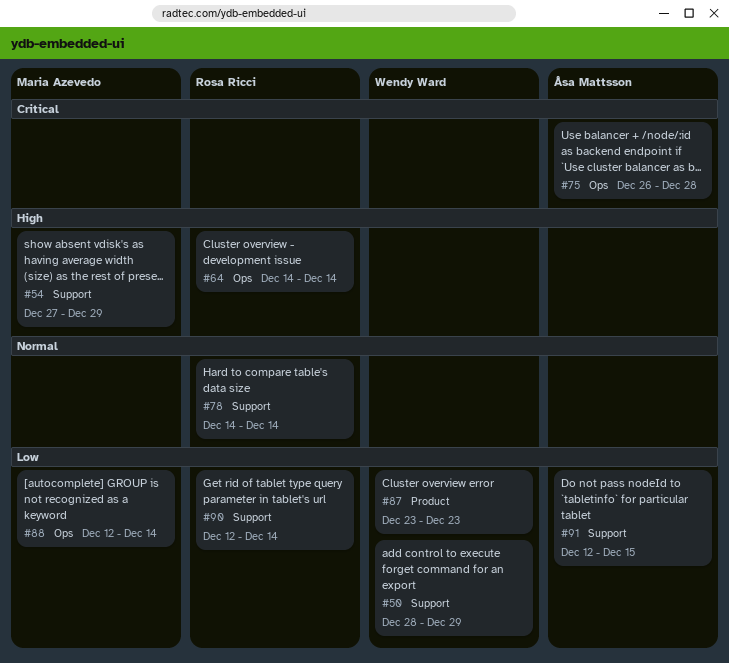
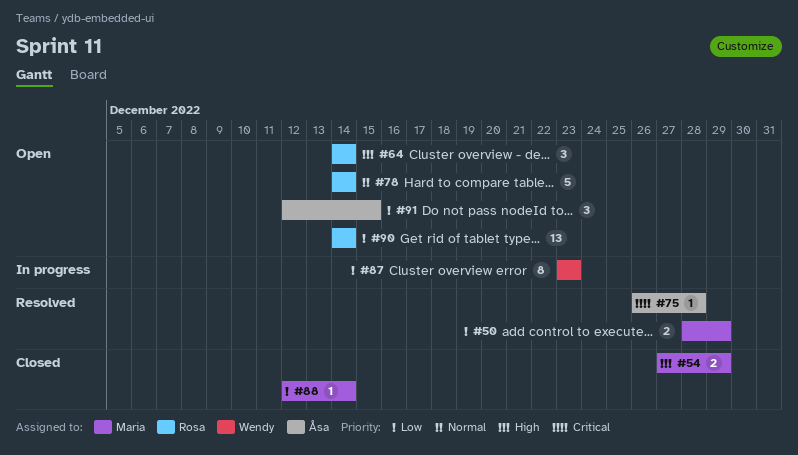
#50, owner: Wendy Ward -> Maria Azevedo
#90, start: Dec 12 -> Dec 14

